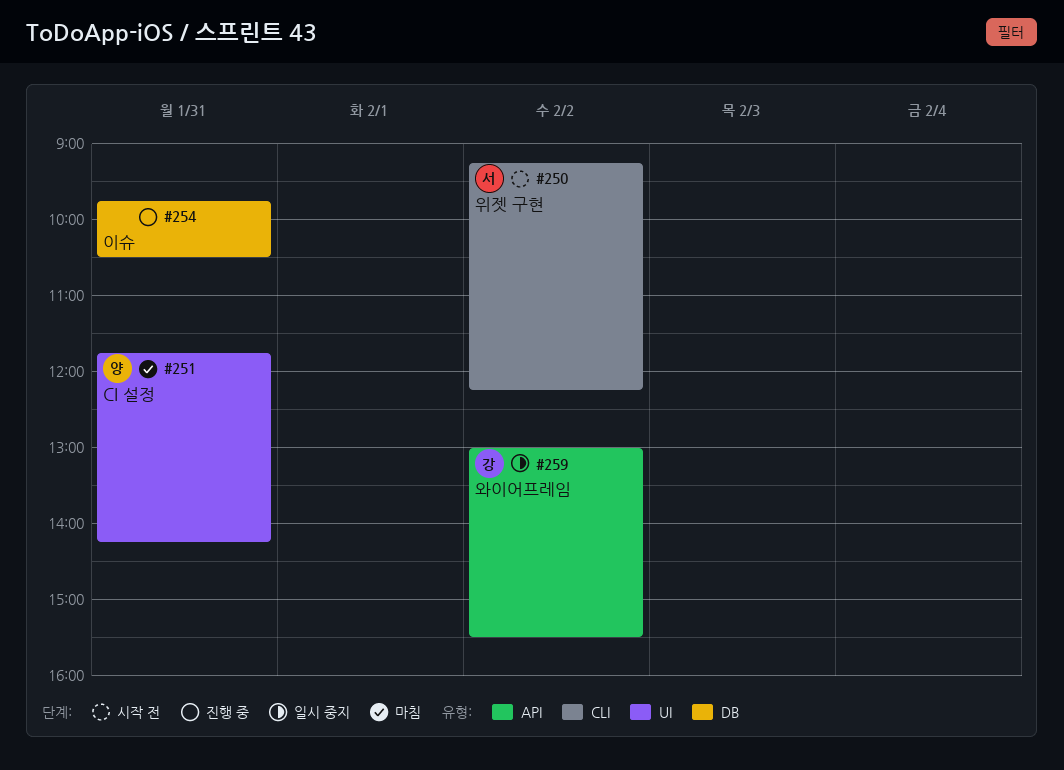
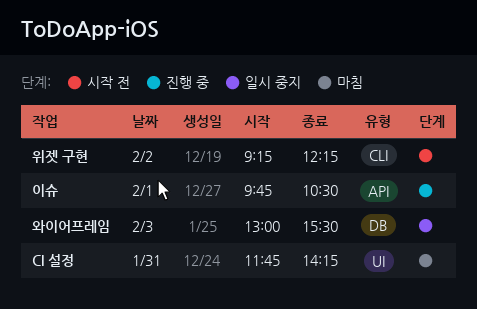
와이어프레임, label: API -> DB
와이어프레임, day: Feb 2 -> Feb 3
이슈, label: DB -> API
이슈, day: Jan 31 -> Feb 1

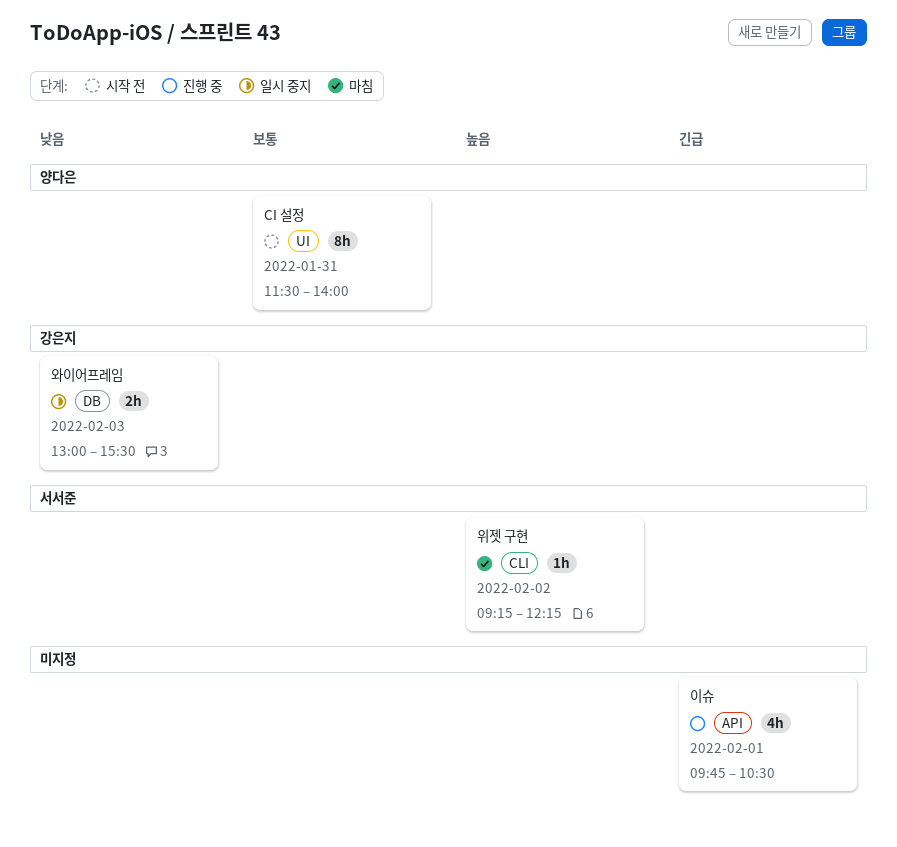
CI 설정, status: 마침 -> 시작 전
CI 설정, begins: 11:45 -> 11:30
CI 설정, ends: 14:15 -> 14:00
위젯 구현, status: 시작 전 -> 마침

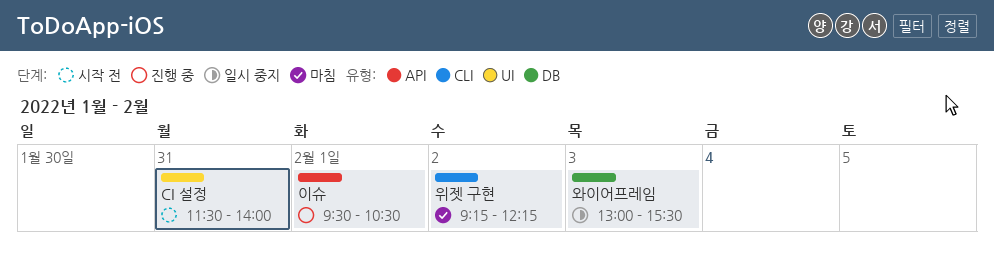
이슈, begins: 09:45 -> 09:30

